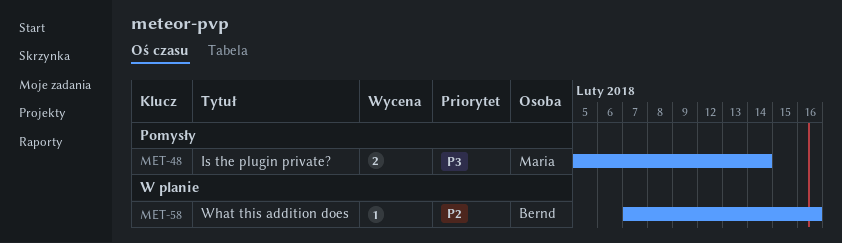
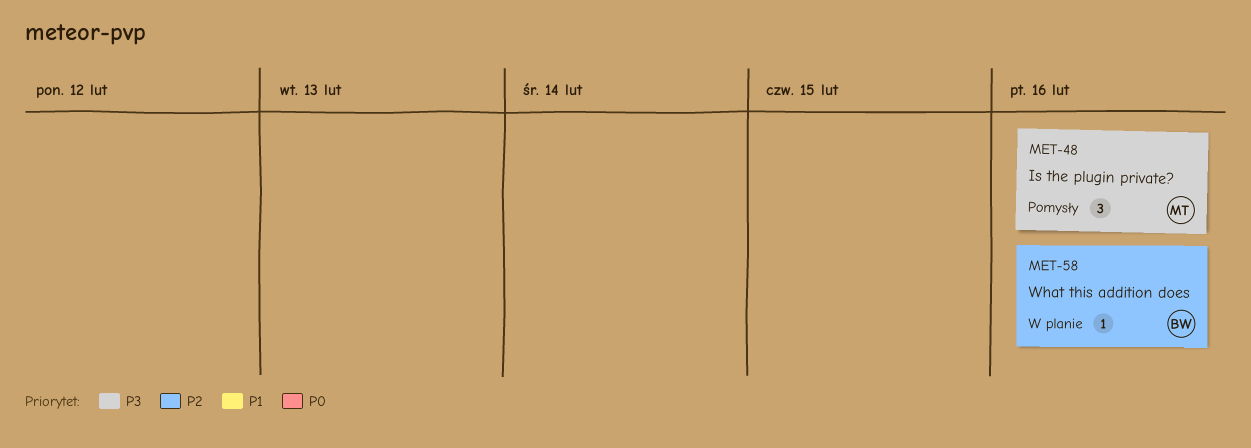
MET-48, estimate: 2 -> 3
MET-48, due: Feb 14 -> Feb 16

